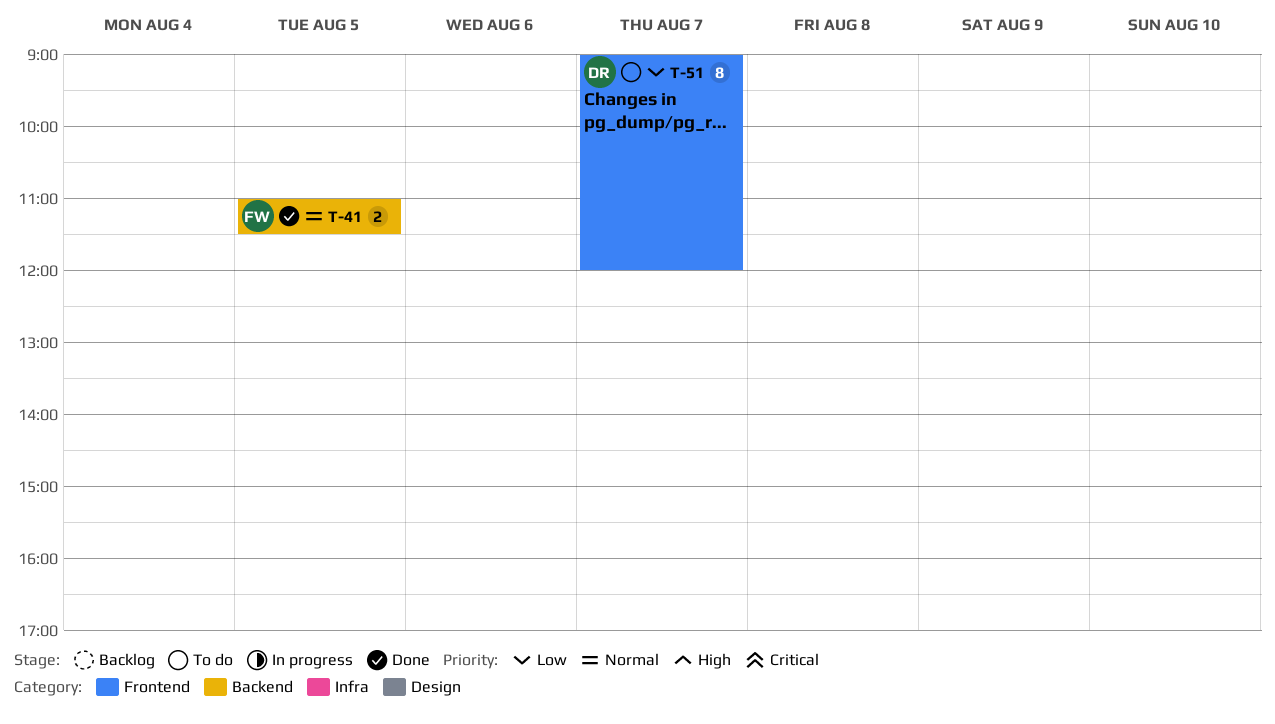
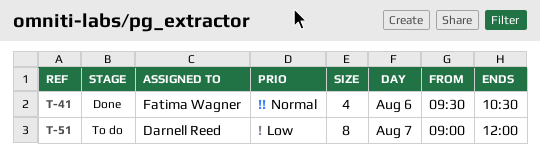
T-41, estimate: 2 -> 4
T-41, day: Aug 5 -> Aug 6
T-41, begins: 11:00 -> 09:30
T-41, ends: 11:30 -> 10:30

